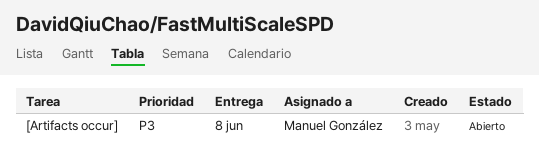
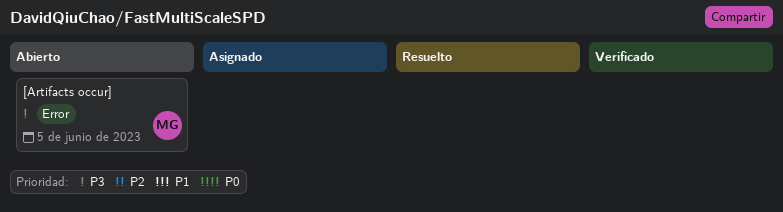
[Artifacts occur], due: Jun 8 -> Jun 5

